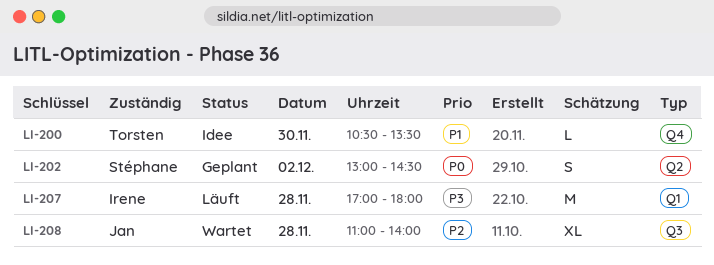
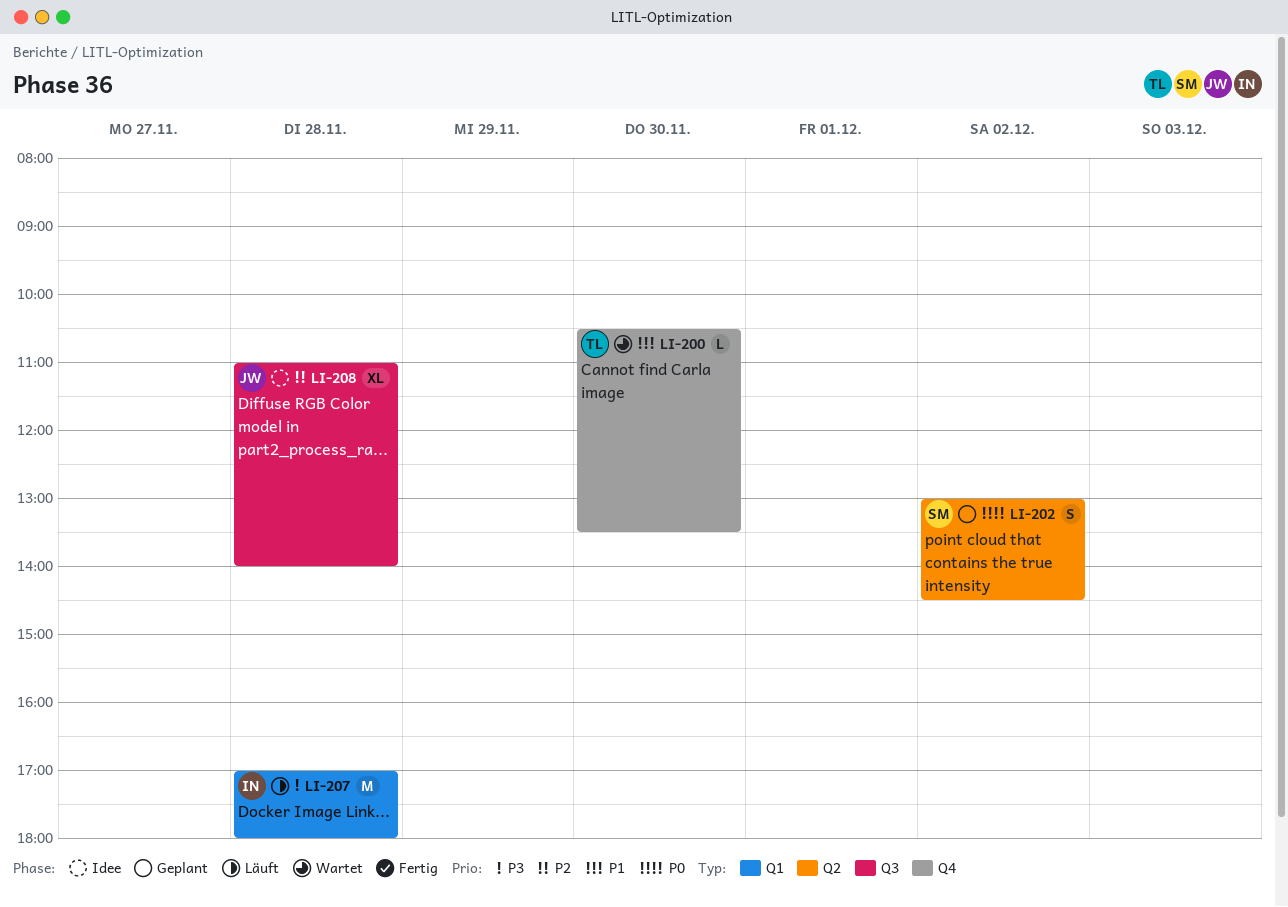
LI-200, status: Idee -> Wartet
LI-208, status: Wartet -> Idee

